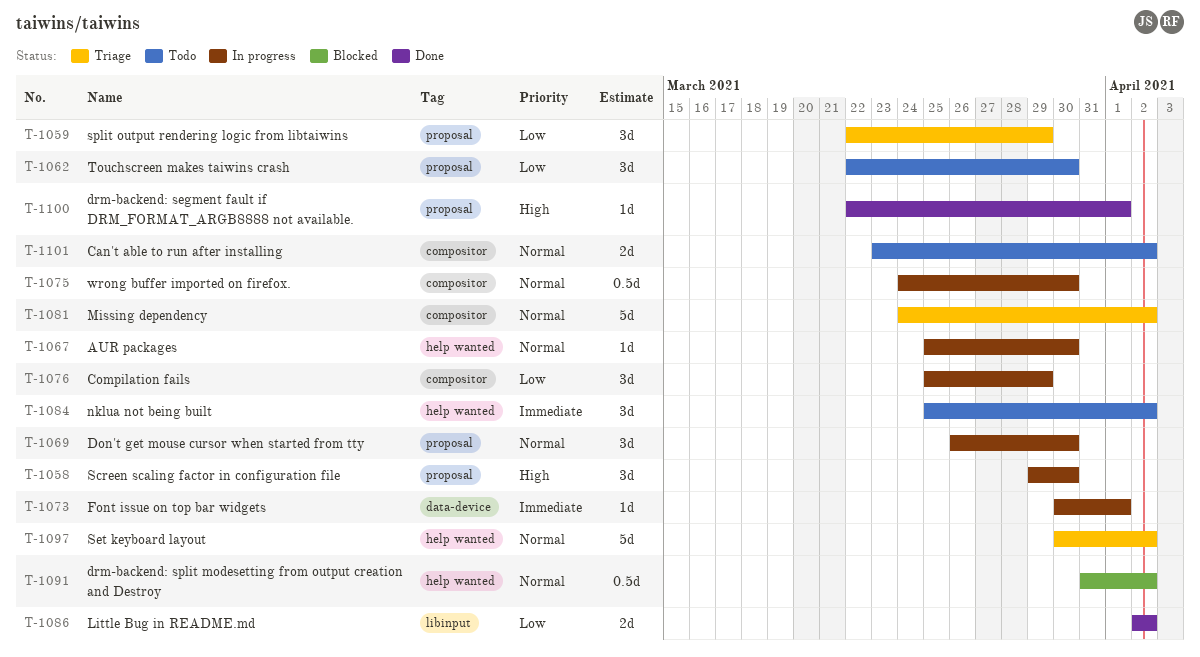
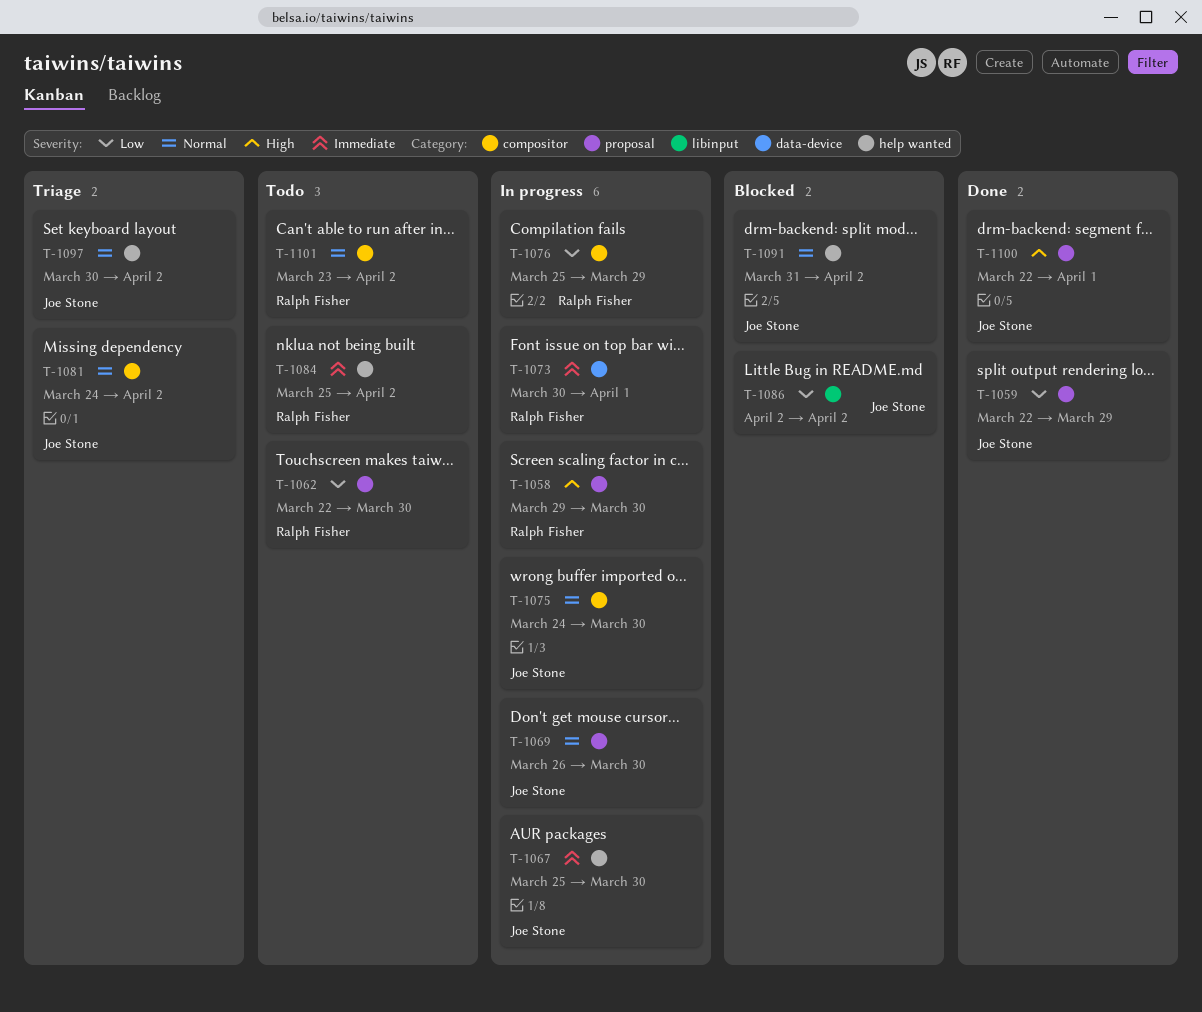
T-1059, status: Triage -> Done
T-1067, priority: Normal -> Immediate
T-1086, status: Done -> Blocked

